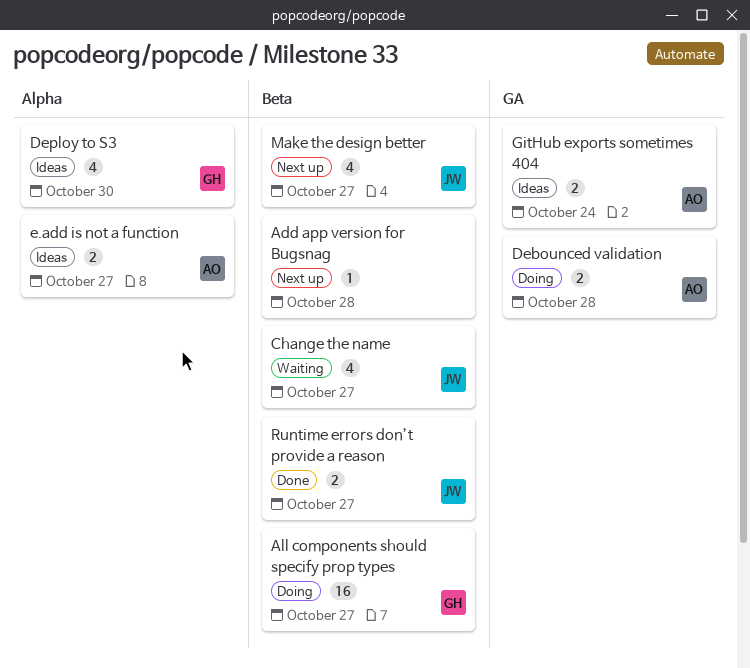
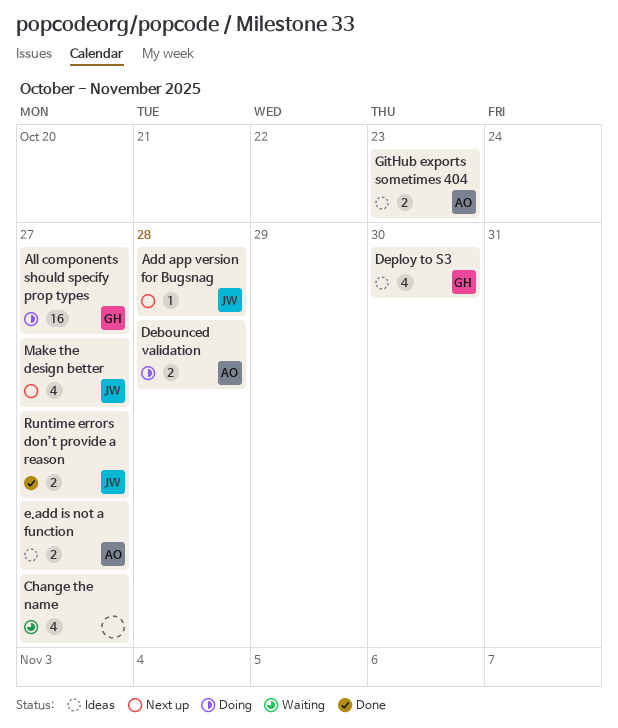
Add app version for Bugsnag, owner: none -> JW
Change the name, owner: JW -> none
GitHub exports sometimes 404, due: Oct 24 -> Oct 23

